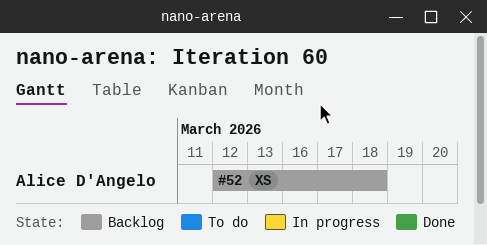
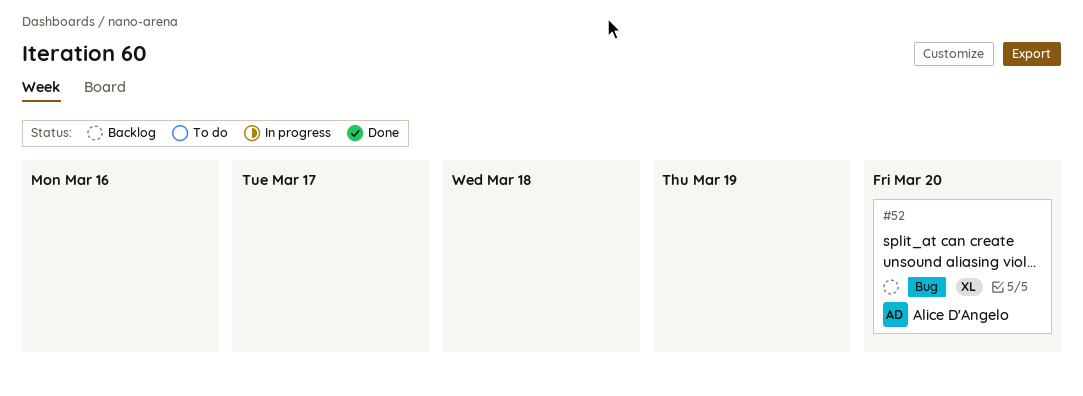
#52, estimate: XS -> XL
#52, due: Mar 18 -> Mar 20

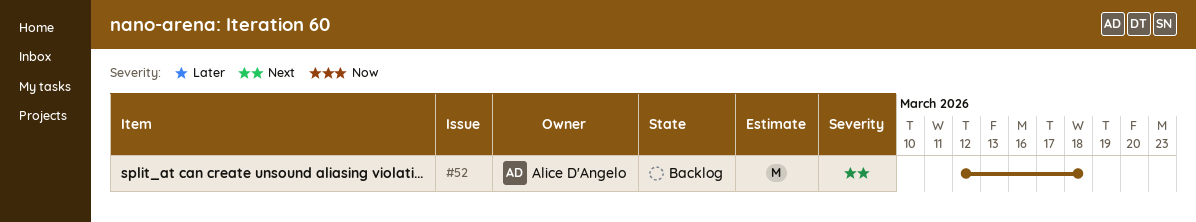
#52, estimate: XL -> M
#52, due: Mar 20 -> Mar 18

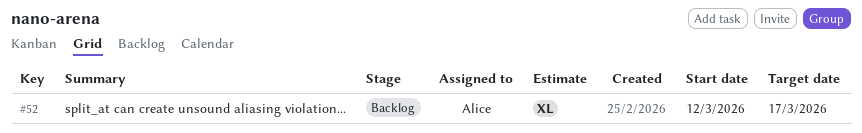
#52, estimate: M -> XL
#52, due: Mar 18 -> Mar 17

